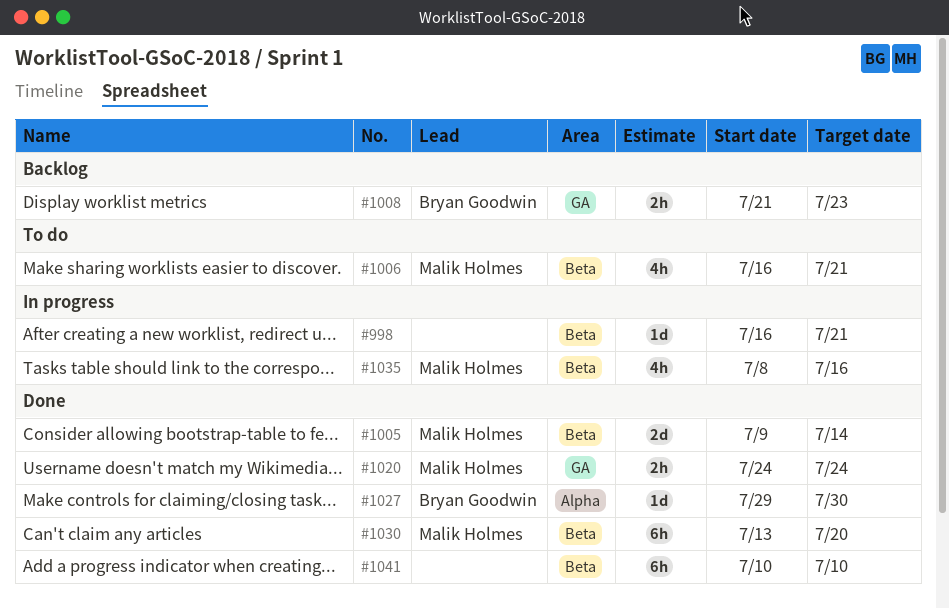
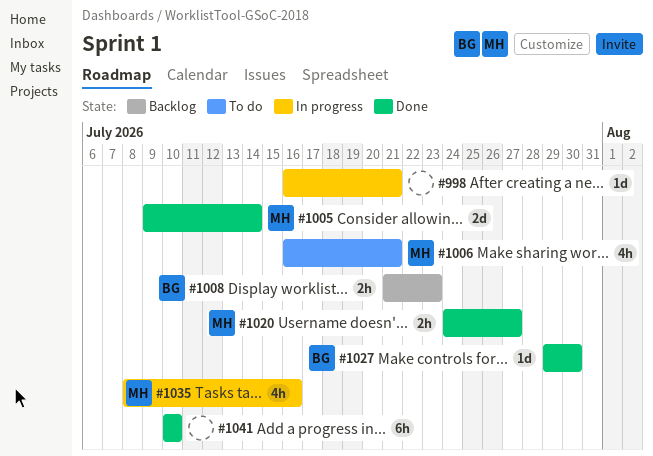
#1020, due: Jul 24 -> Jul 27
#1030: present -> none

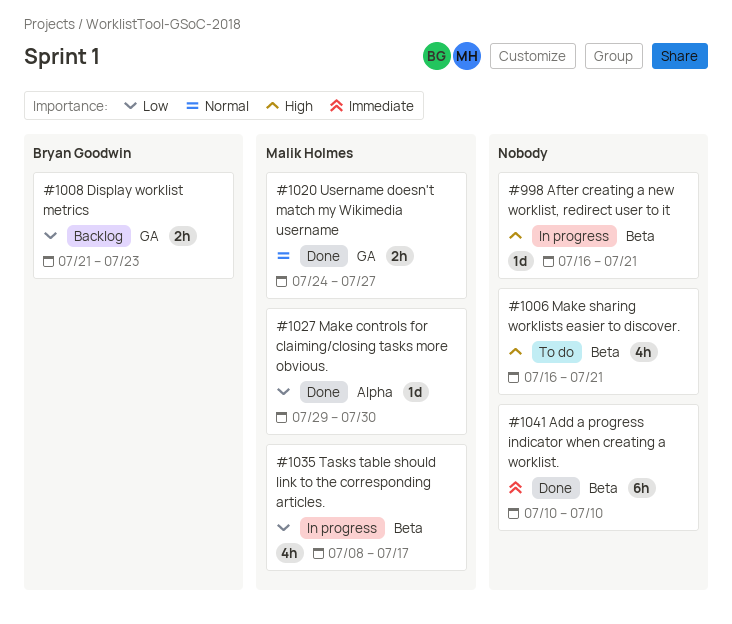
#1005: present -> none
#1006, owner: Malik Holmes -> none
#1027, owner: Bryan Goodwin -> Malik Holmes
#1035, due: Jul 16 -> Jul 17

